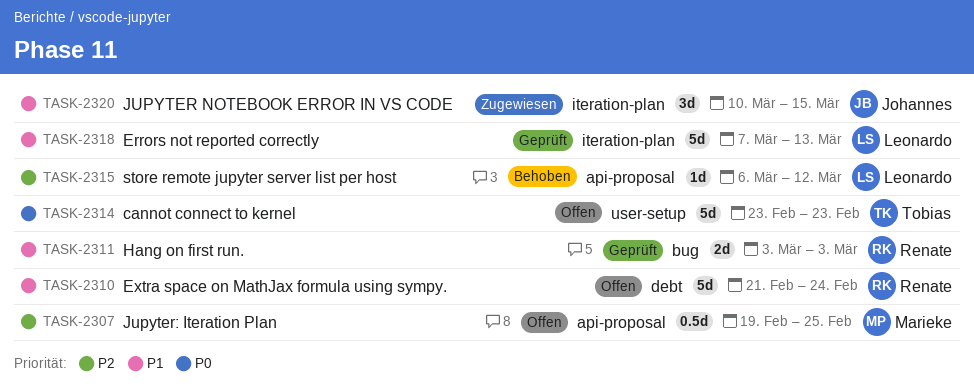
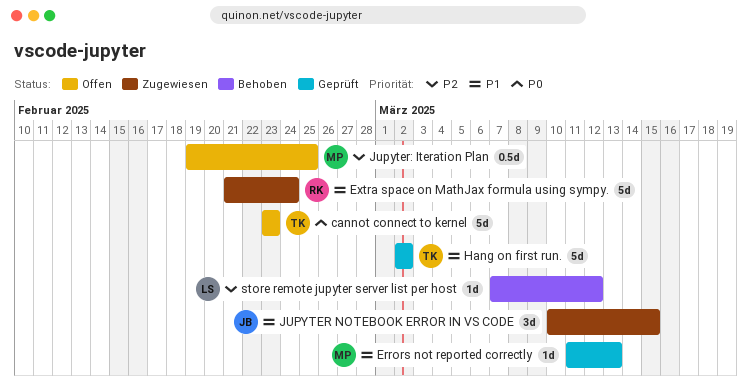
Errors not reported correctly, owner: Leonardo -> Marieke
Errors not reported correctly, estimate: 5d -> 1d
Errors not reported correctly, start: Mar 7 -> Mar 11
Extra space on MathJax formula using sympy., status: Offen -> Zugewiesen
Hang on first run., owner: Renate -> Tobias
Hang on first run., estimate: 2d -> 5d
Hang on first run., start: Mar 3 -> Mar 2
Hang on first run., due: Mar 3 -> Mar 2
store remote jupyter server list per host, start: Mar 6 -> Mar 7

